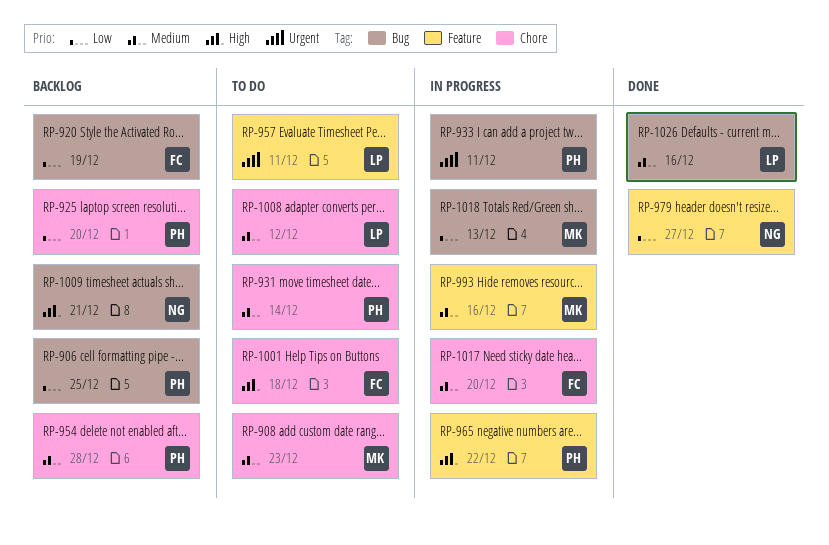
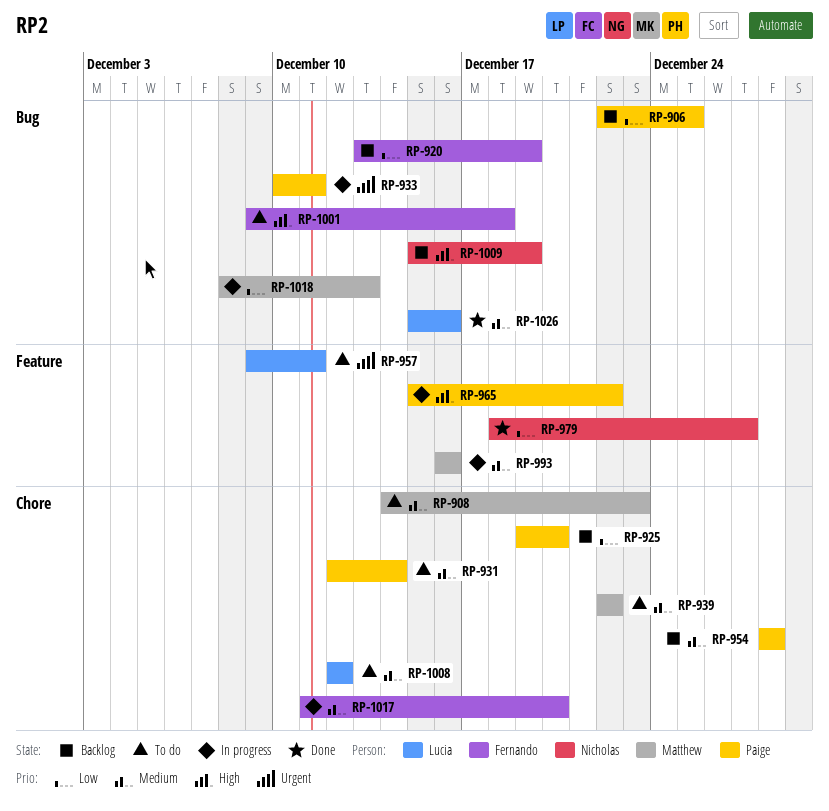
RP-939: none -> present
RP-1001, label: Chore -> Bug
RP-1009, due: Dec 21 -> Dec 19

